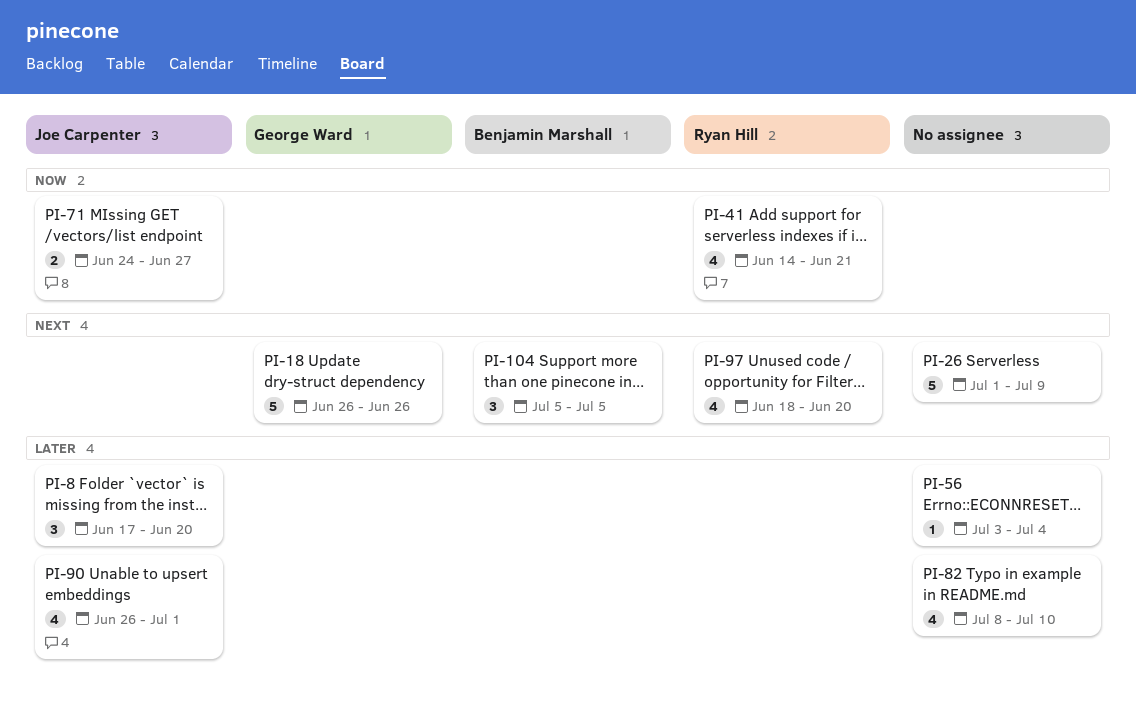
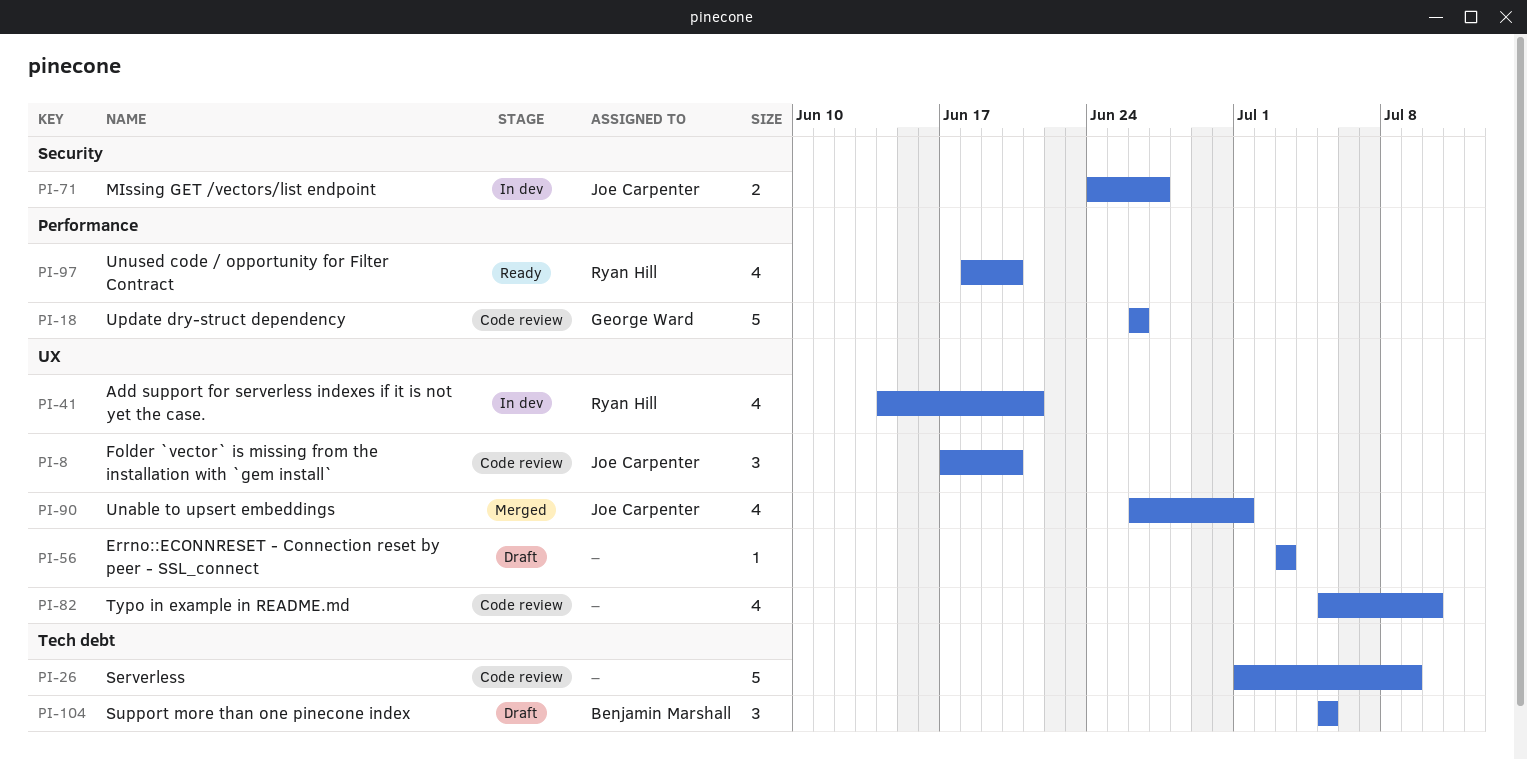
PI-56, due: Jul 4 -> Jul 3
PI-82, start: Jul 8 -> Jul 5

